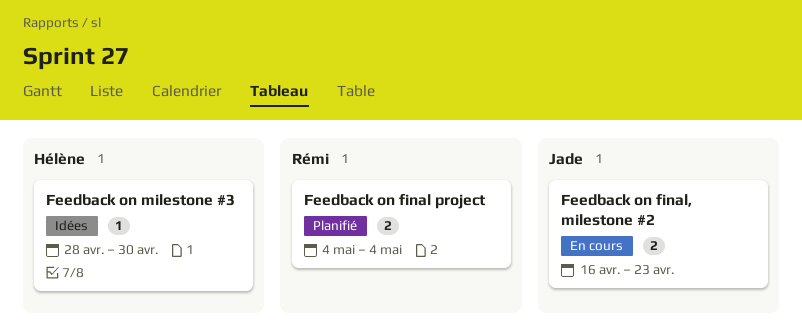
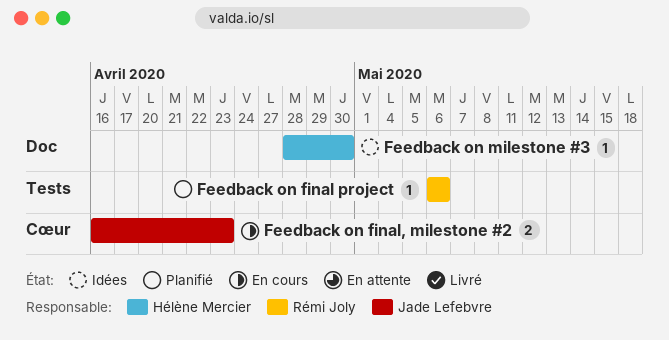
Feedback on final project, estimate: 2 -> 1
Feedback on final project, start: May 4 -> May 6
Feedback on final project, due: May 4 -> May 6

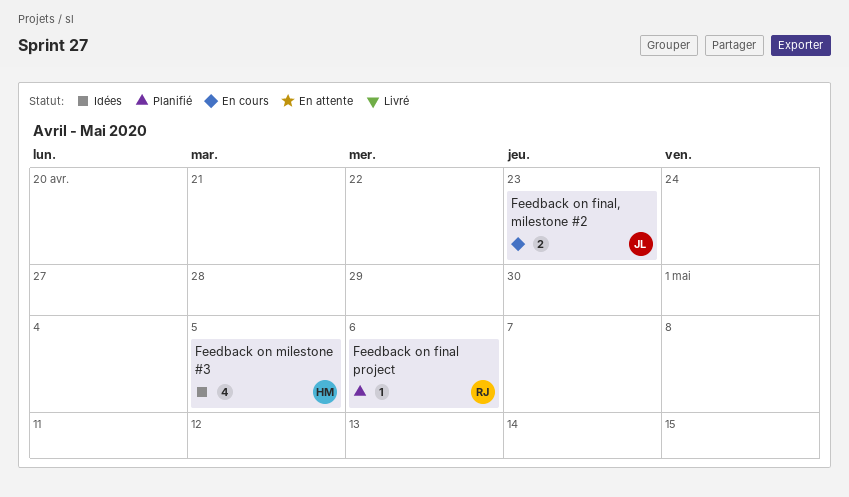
Feedback on milestone #3, estimate: 1 -> 4
Feedback on milestone #3, due: Apr 30 -> May 5

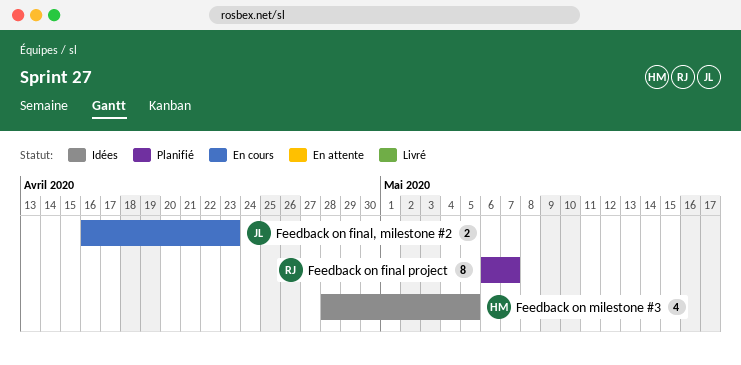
Feedback on final project, estimate: 1 -> 8
Feedback on final project, due: May 6 -> May 7

